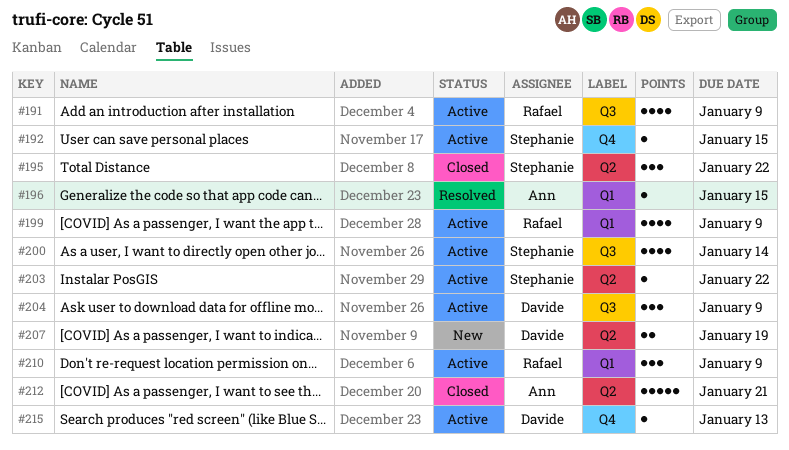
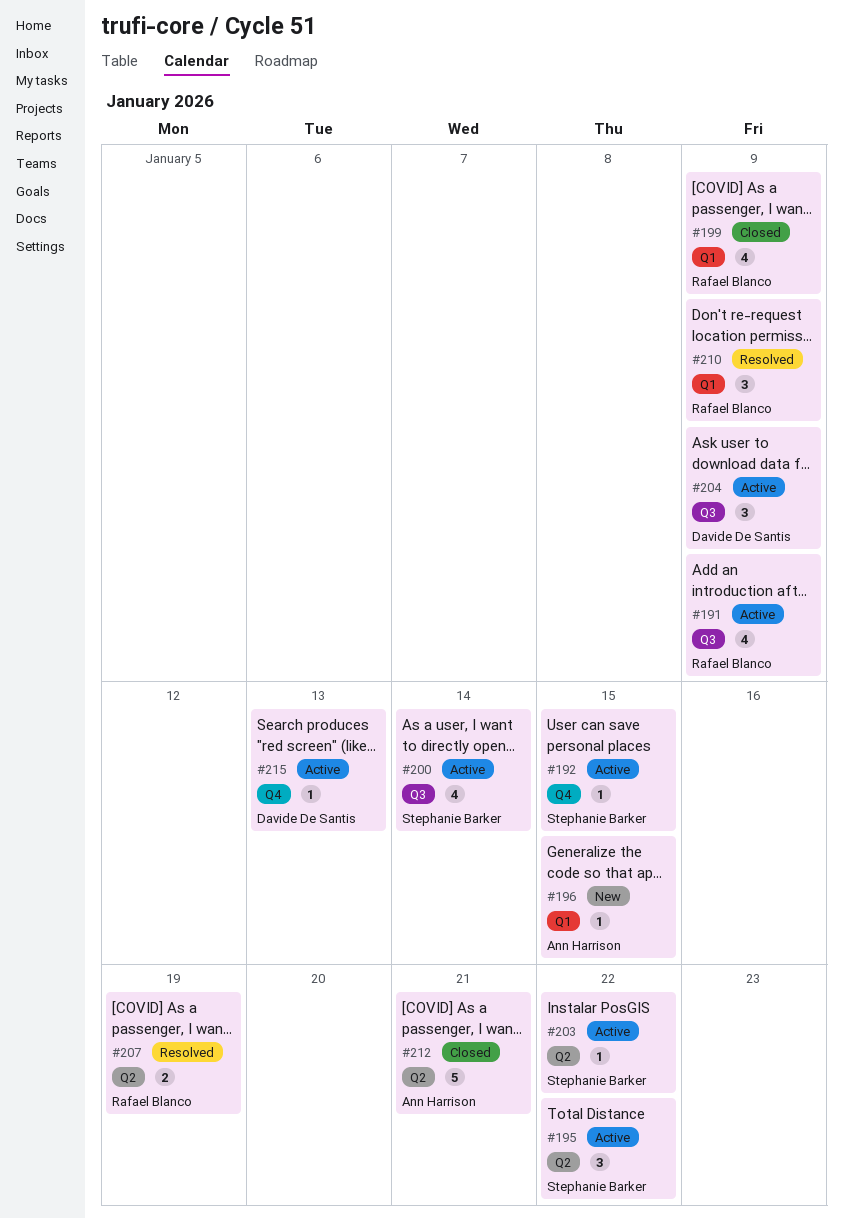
#195, status: Closed -> Active
#196, status: Resolved -> New
#199, status: Active -> Closed
#207, status: New -> Resolved
#207, owner: Davide De Santis -> Rafael Blanco
#210, status: Active -> Resolved

